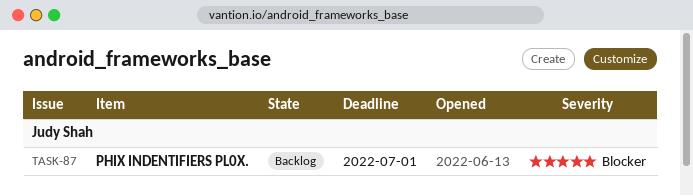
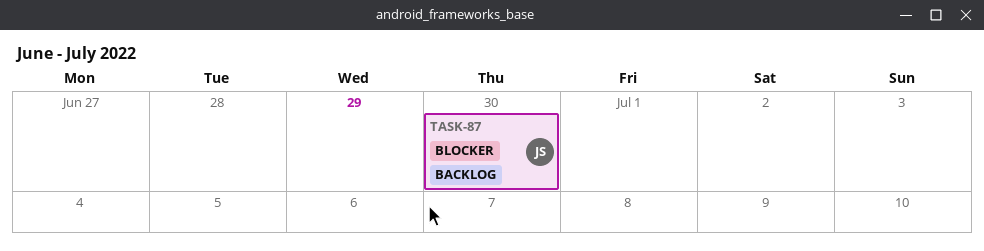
TASK-87, due: Jul 1 -> Jun 30

